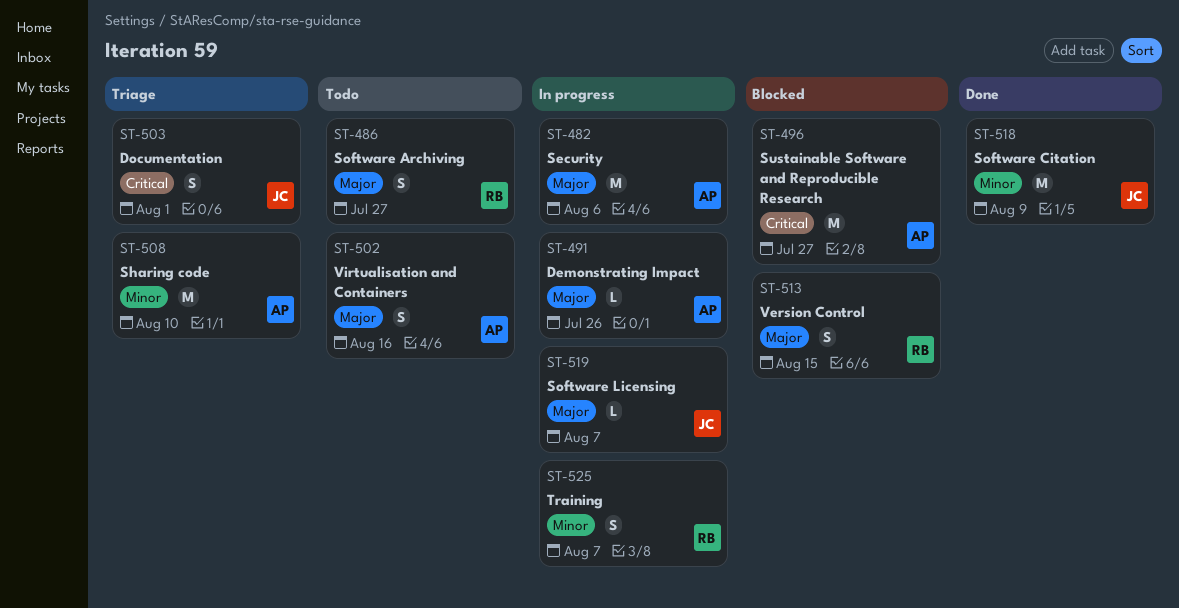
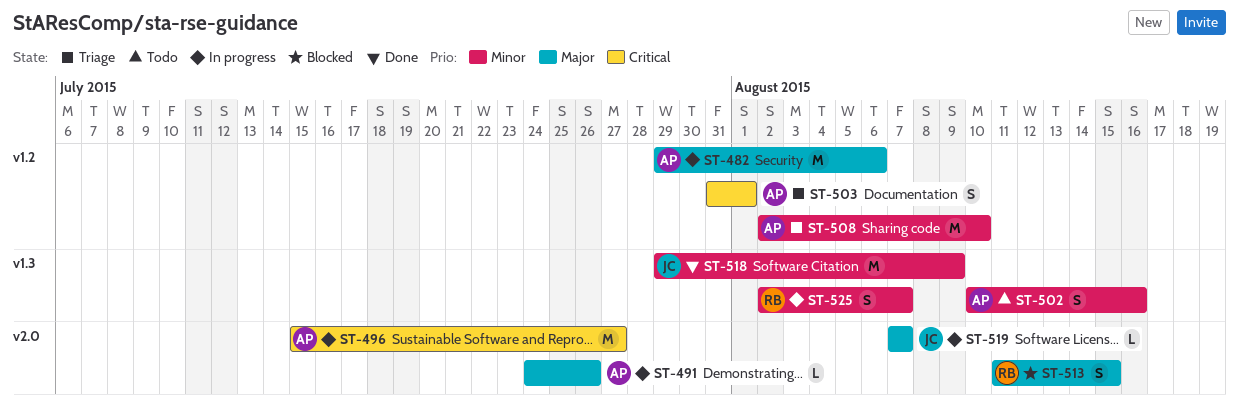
ST-486: present -> none
ST-496, status: Blocked -> In progress
ST-502, priority: Major -> Minor
ST-503, owner: JC -> AP

